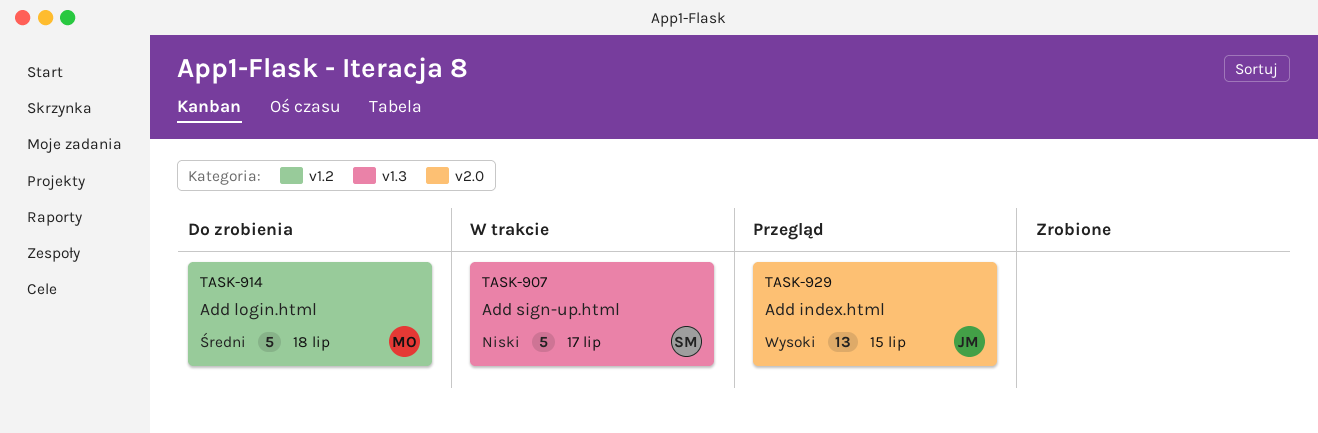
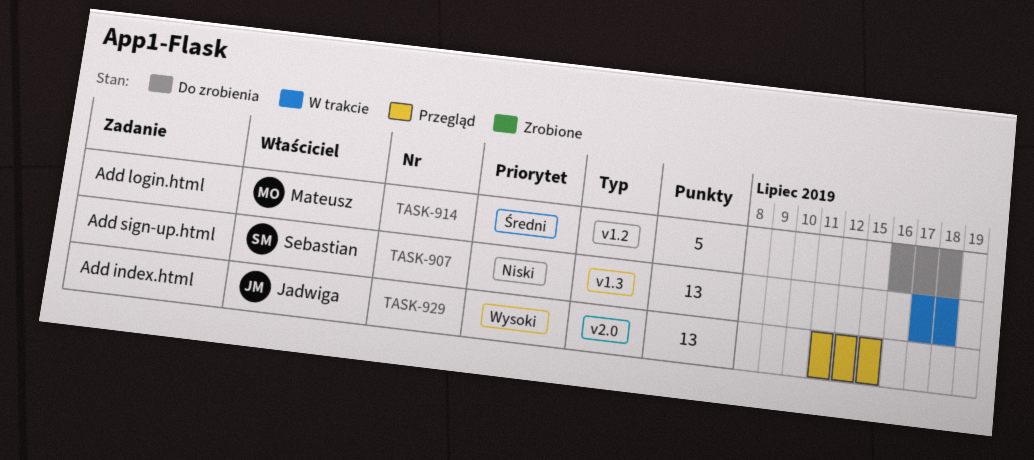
TASK-907, estimate: 5 -> 13
TASK-907, due: Jul 17 -> Jul 18

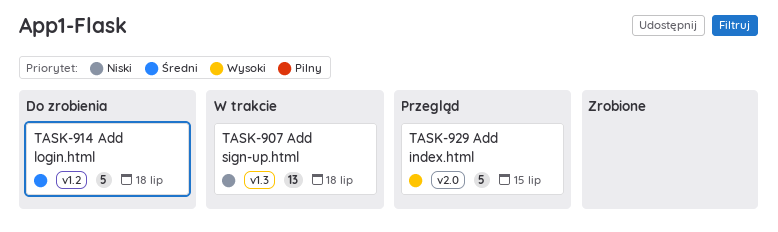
TASK-929, estimate: 13 -> 5

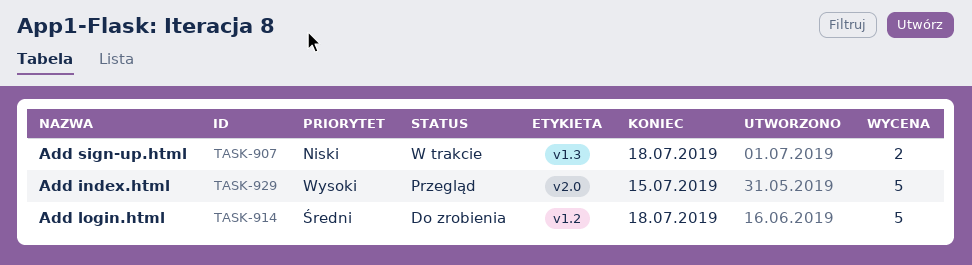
TASK-907, estimate: 13 -> 2

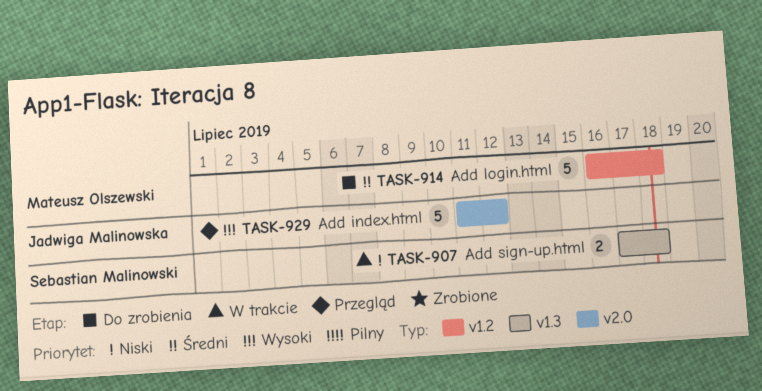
TASK-929, due: Jul 15 -> Jul 12

